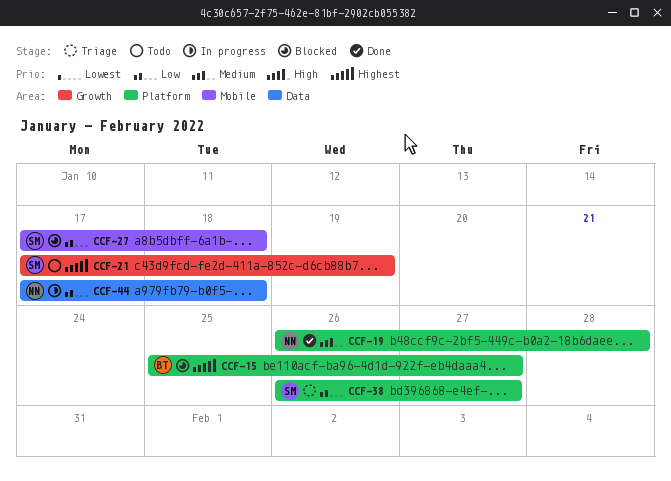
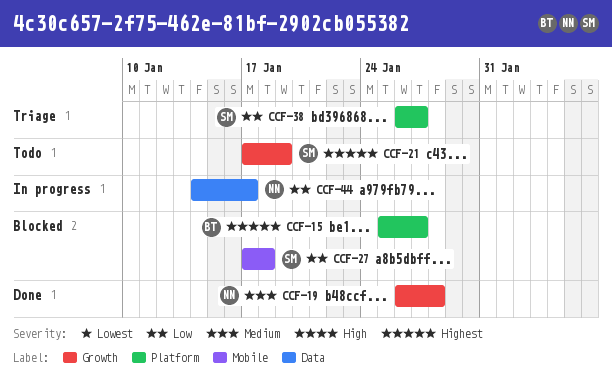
CCF-19, label: Platform -> Growth
CCF-44, start: Jan 17 -> Jan 14
CCF-44, due: Jan 18 -> Jan 17

